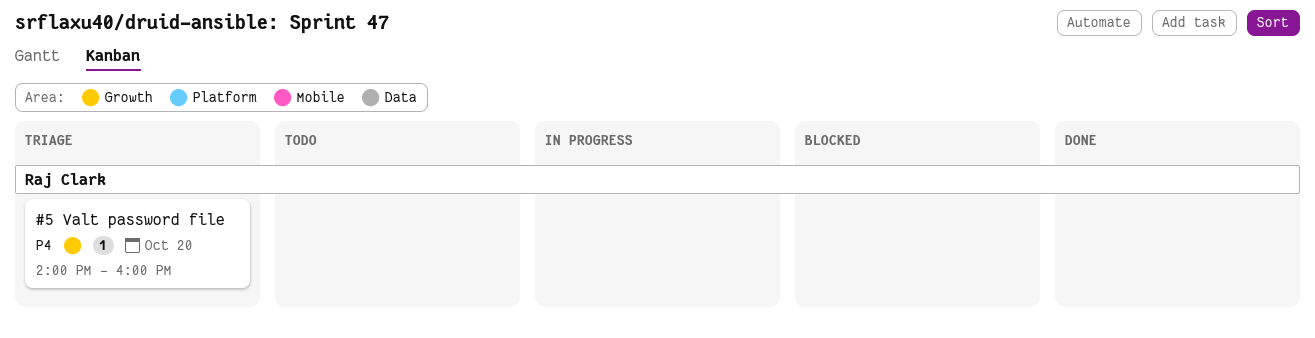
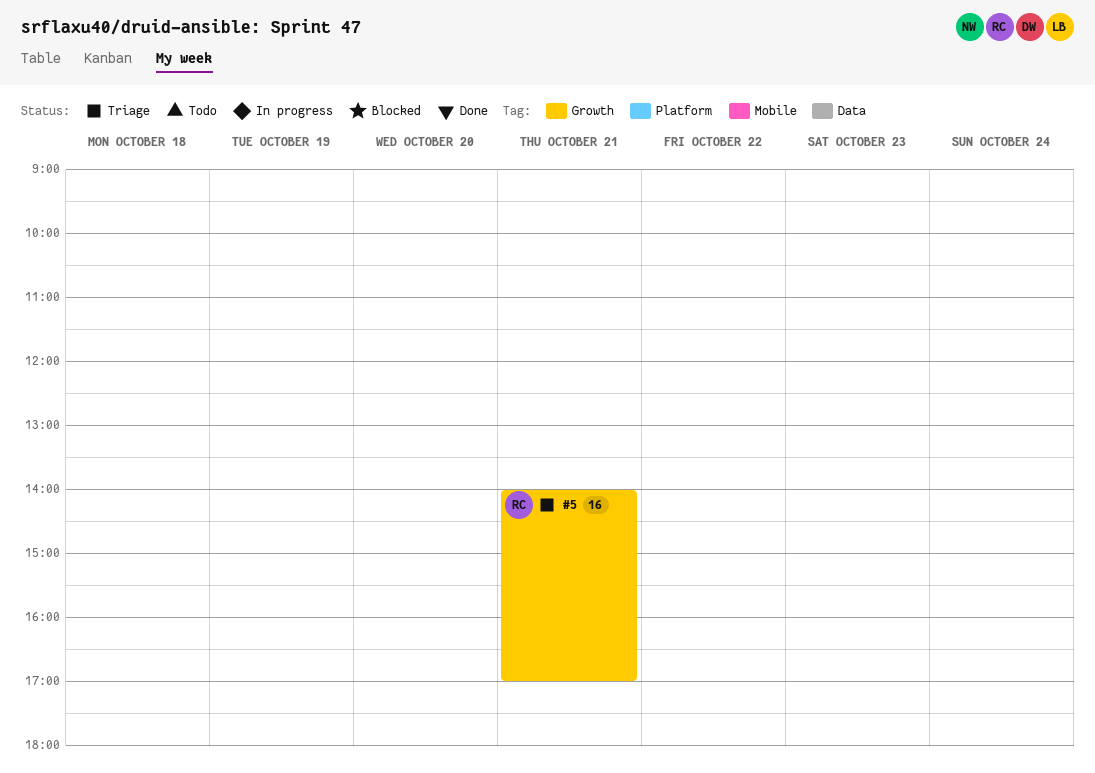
#5, estimate: 1 -> 16
#5, day: Oct 20 -> Oct 21
#5, ends: 16:00 -> 17:00

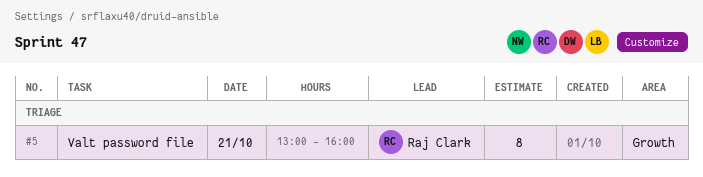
#5, estimate: 16 -> 8
#5, begins: 14:00 -> 13:00
#5, ends: 17:00 -> 16:00

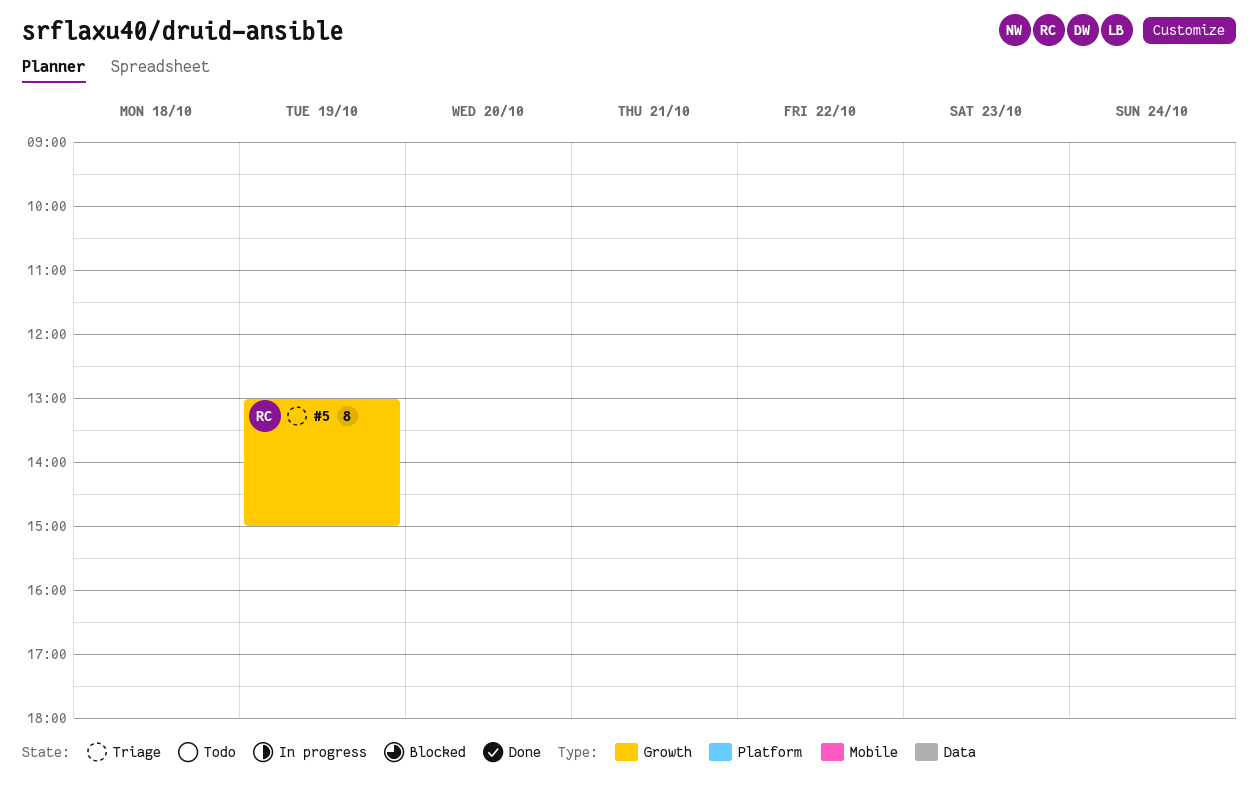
#5, day: Oct 21 -> Oct 19
#5, ends: 16:00 -> 15:00

